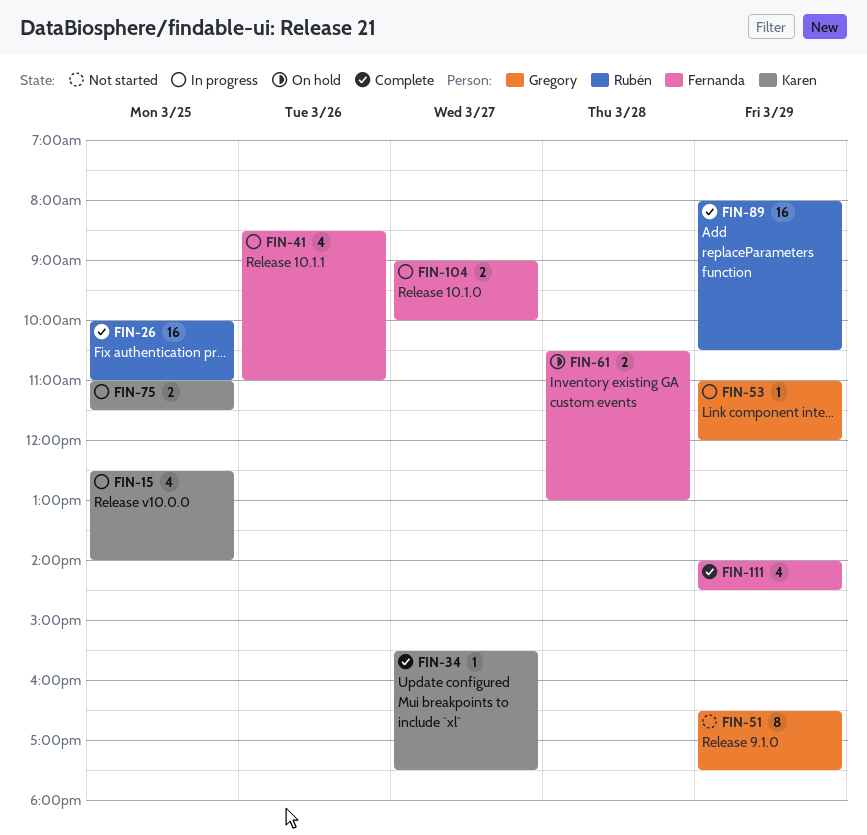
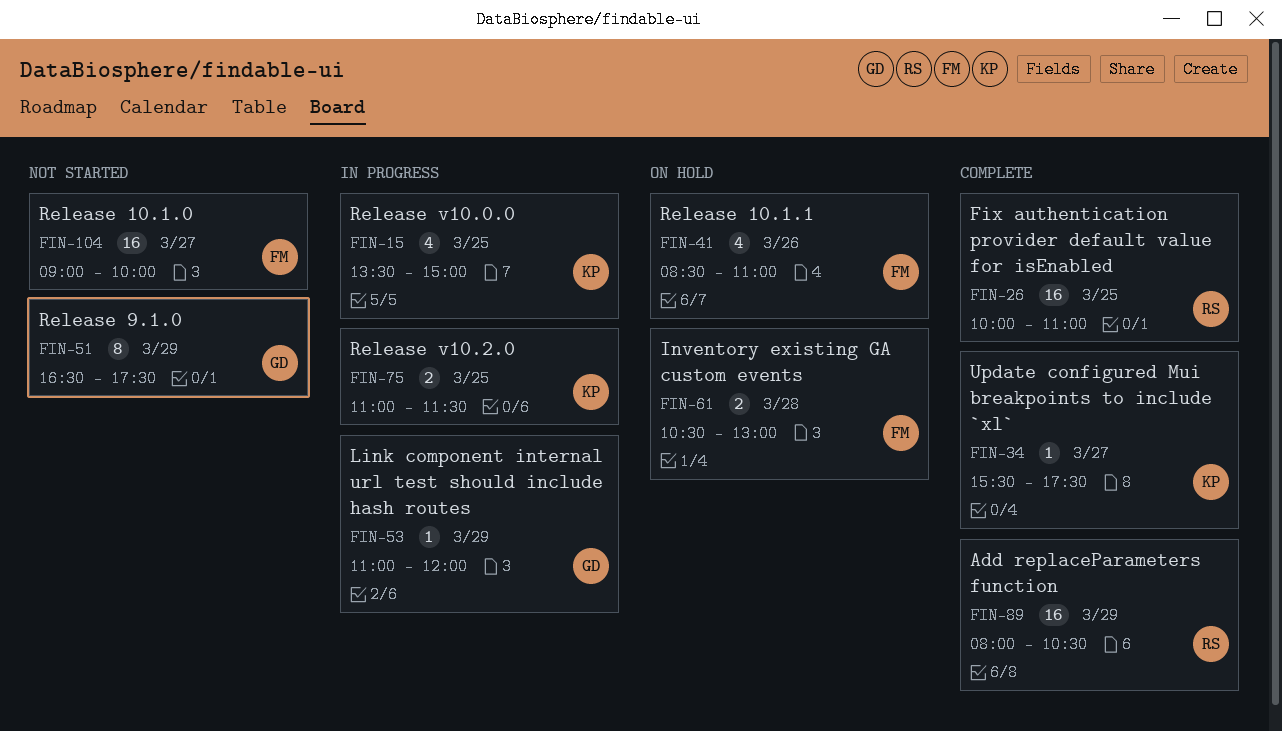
FIN-15, begins: 12:30 -> 13:30
FIN-15, ends: 14:00 -> 15:00
FIN-41, status: In progress -> On hold
FIN-104, status: In progress -> Not started
FIN-104, estimate: 2 -> 16
FIN-111: present -> none

